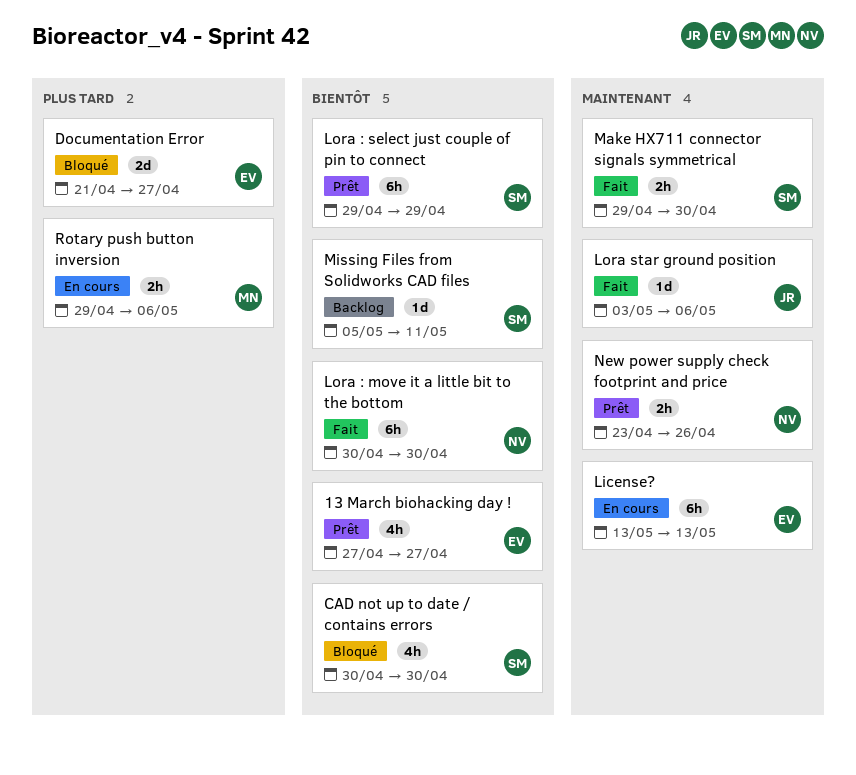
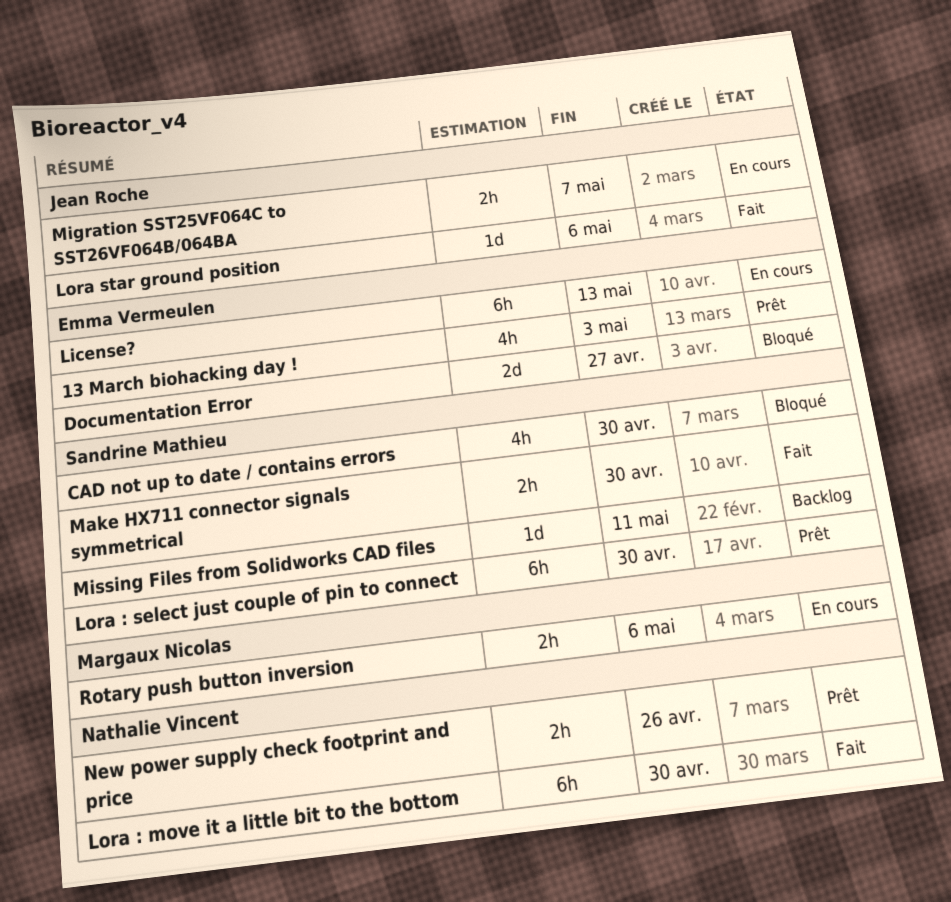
13 March biohacking day !, due: Apr 27 -> May 3
Lora : select just couple of pin to connect, due: Apr 29 -> Apr 30
Migration SST25VF064C to SST26VF064B/064BA: none -> present

